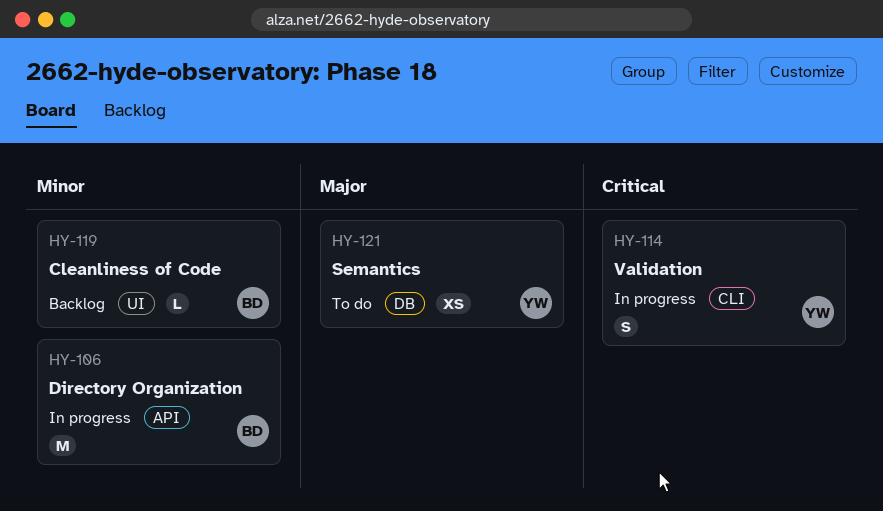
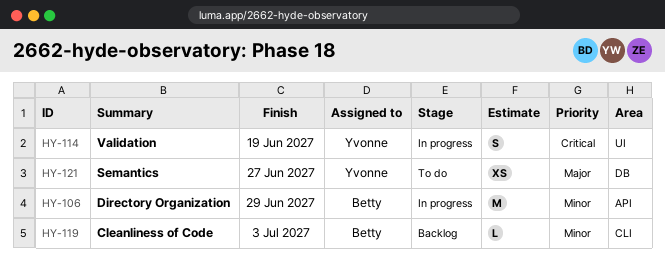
HY-114, label: CLI -> UI
HY-119, label: UI -> CLI

